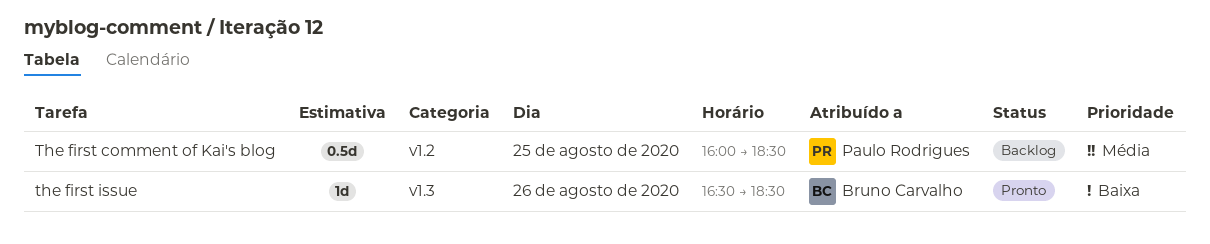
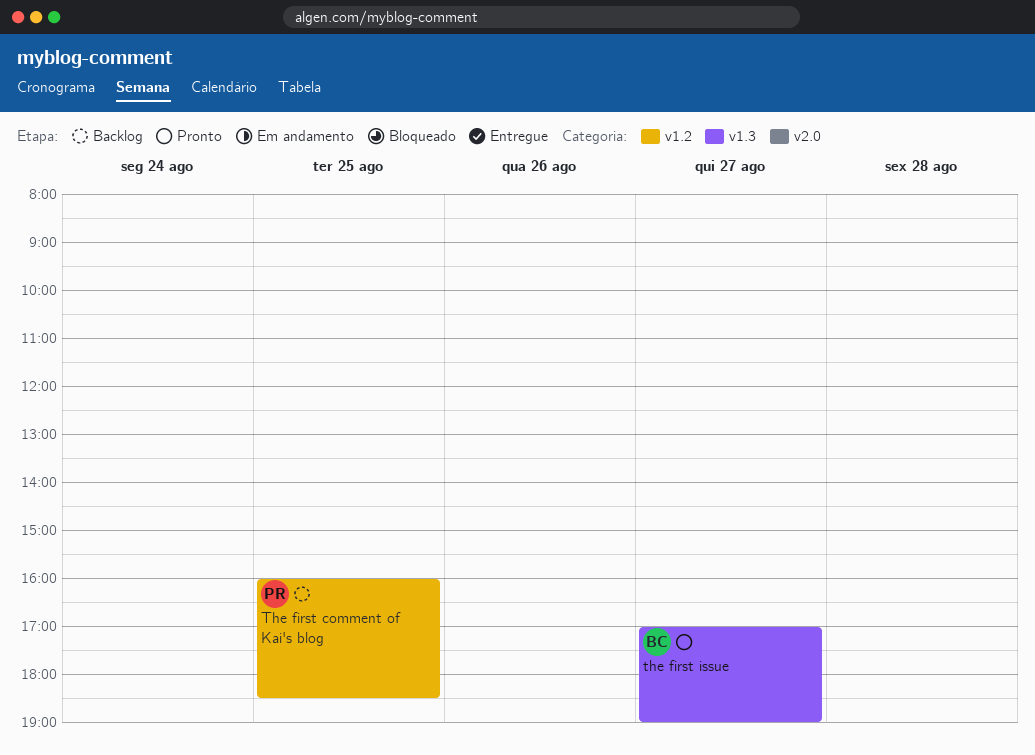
the first issue, day: Aug 26 -> Aug 27
the first issue, begins: 16:30 -> 17:00
the first issue, ends: 18:30 -> 19:00

